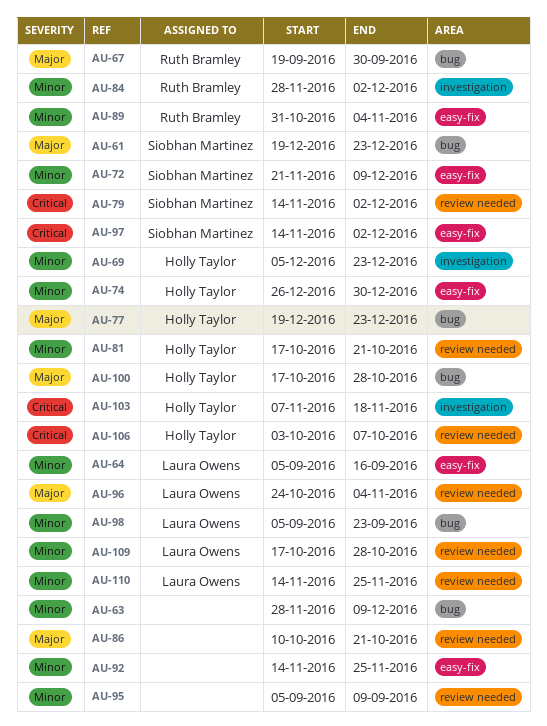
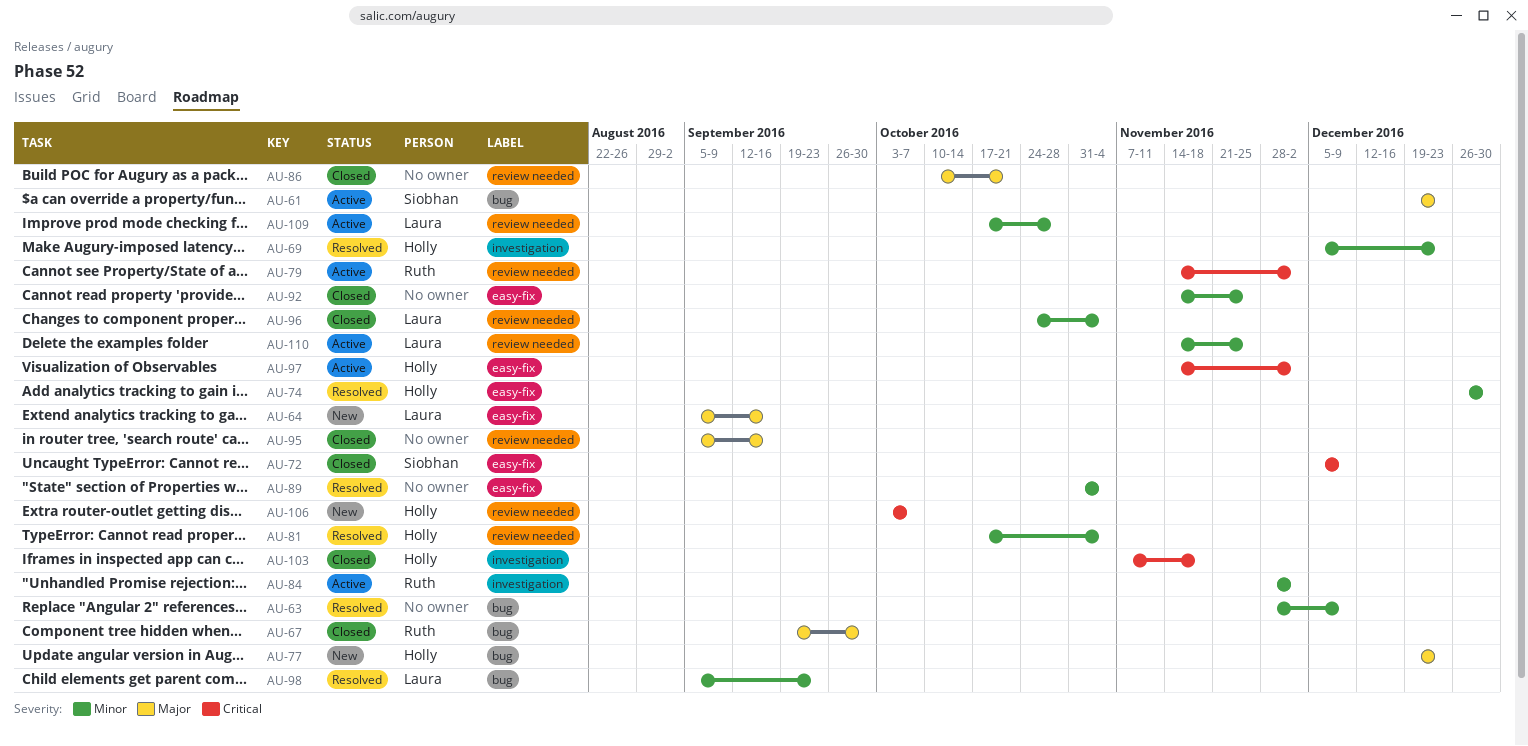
AU-64, priority: Minor -> Major
AU-72, priority: Minor -> Critical
AU-72, start: Nov 21 -> Dec 5
AU-79, owner: Siobhan Martinez -> Ruth Bramley
AU-81, due: Oct 21 -> Nov 4
AU-89, owner: Ruth Bramley -> none
AU-95, priority: Minor -> Major
AU-95, due: Sep 9 -> Sep 16
AU-96, priority: Major -> Minor
AU-97, owner: Siobhan Martinez -> Holly Taylor
AU-100: present -> none

